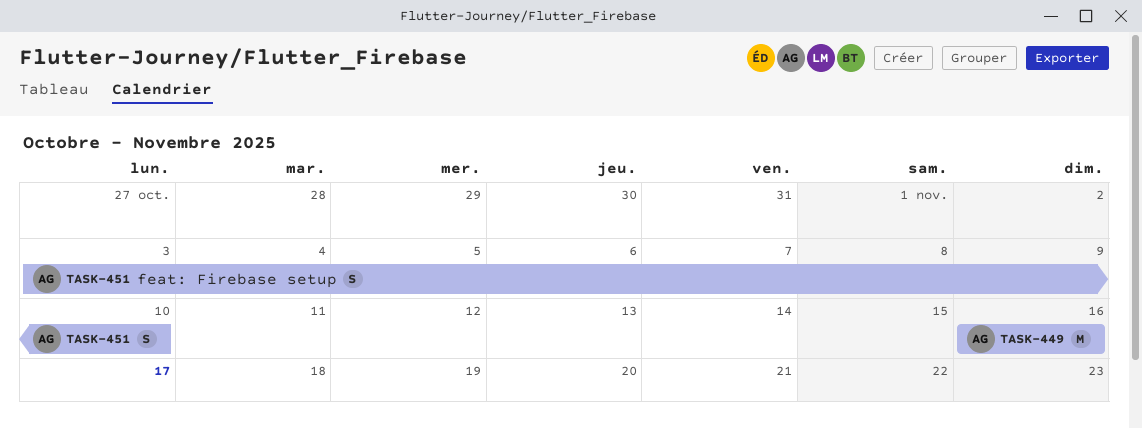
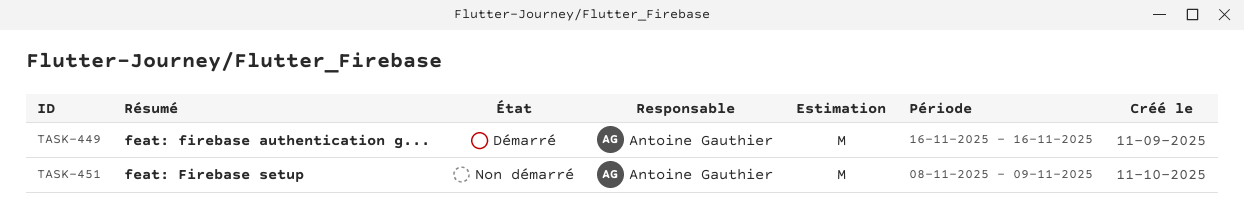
TASK-451, estimate: S -> M
TASK-451, start: Nov 3 -> Nov 8
TASK-451, due: Nov 10 -> Nov 9

